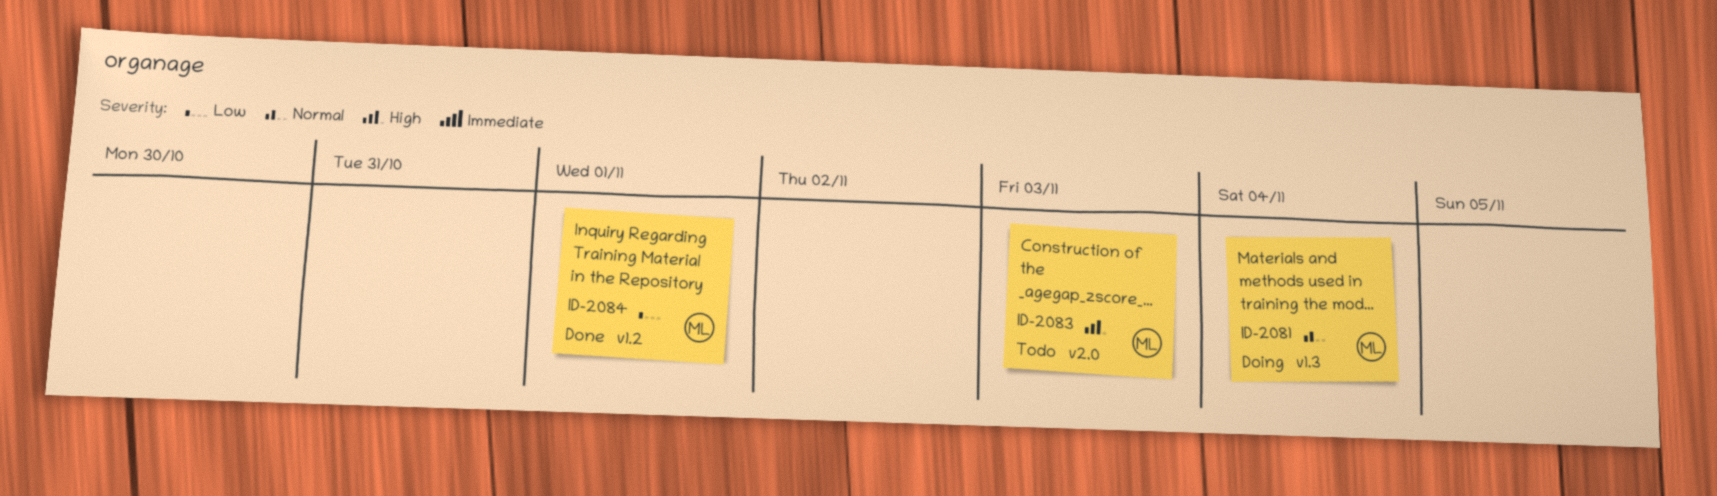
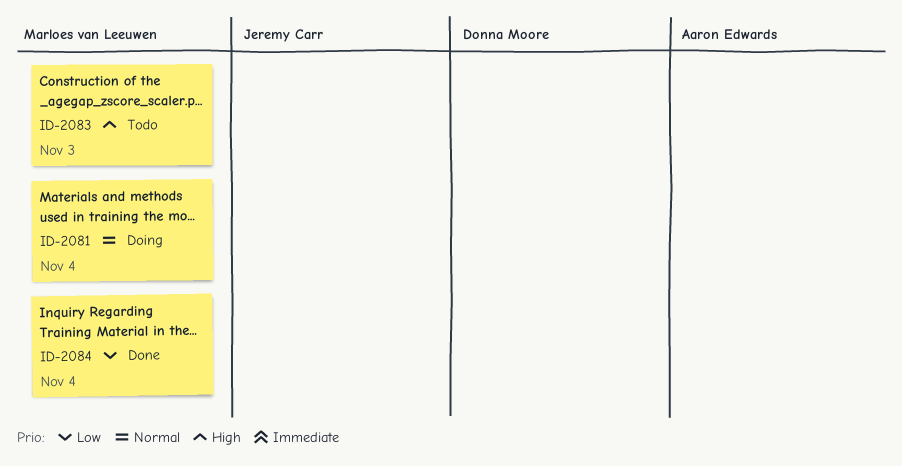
ID-2084, due: Nov 1 -> Nov 4

